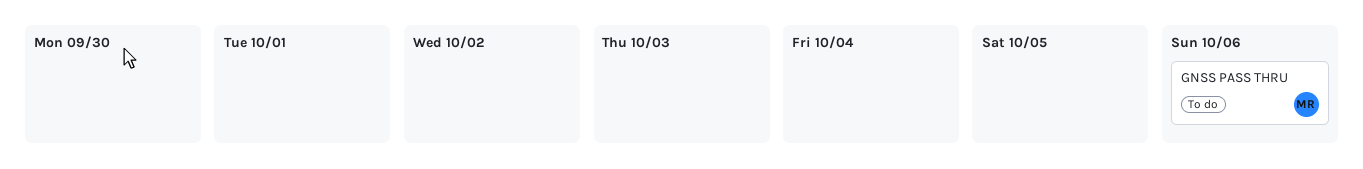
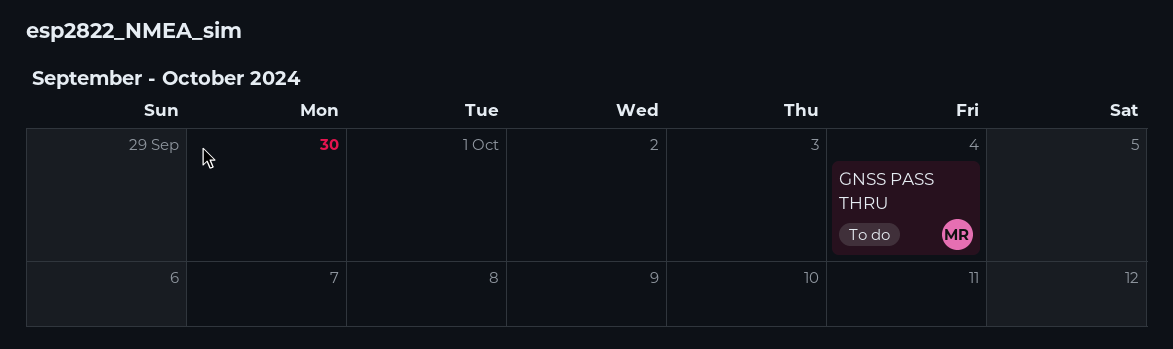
GNSS PASS THRU, due: Oct 6 -> Oct 4

